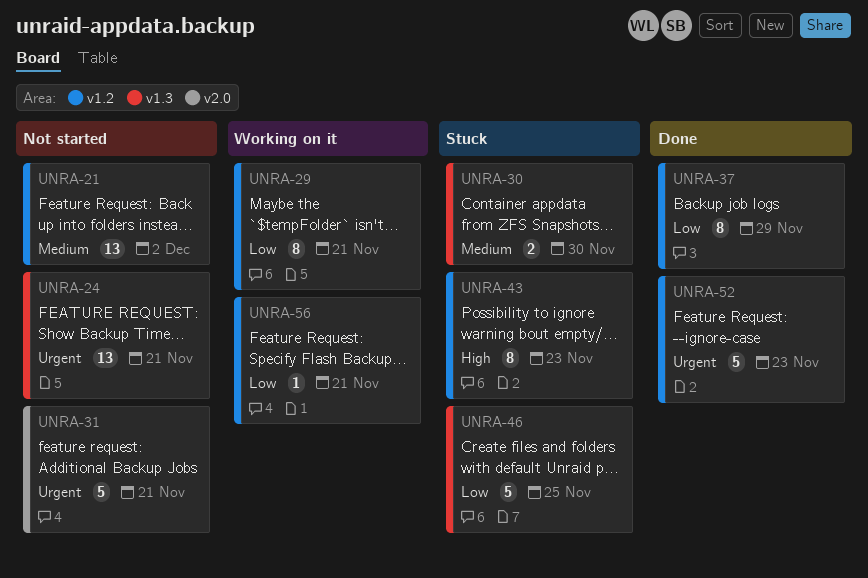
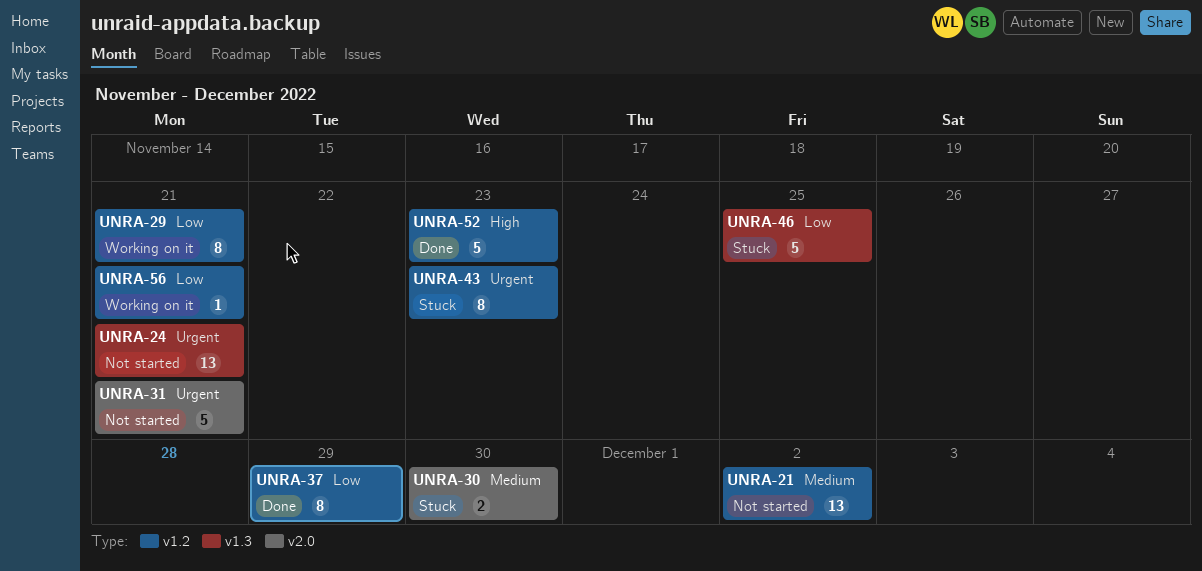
UNRA-30, label: v1.3 -> v2.0
UNRA-43, priority: High -> Urgent
UNRA-52, priority: Urgent -> High

